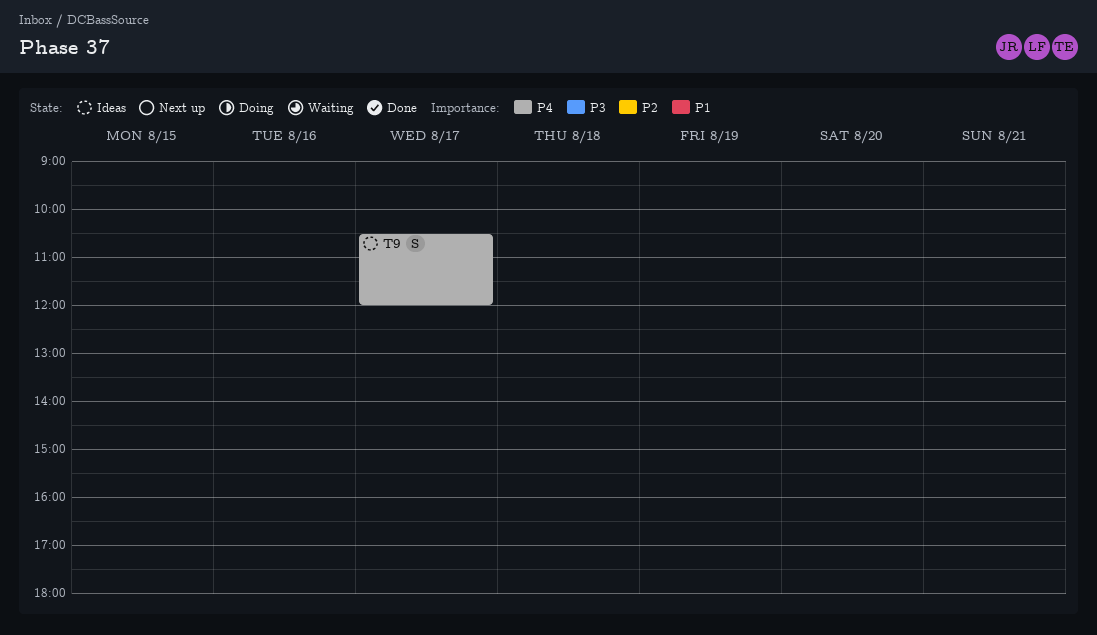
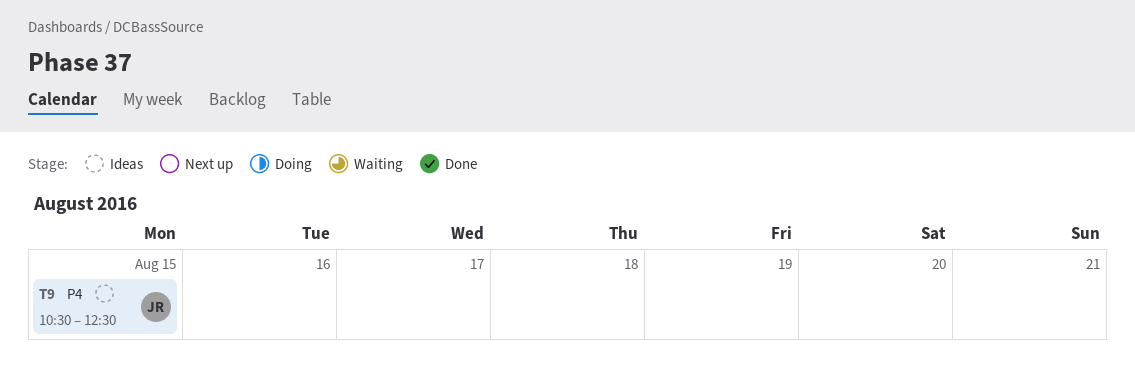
T9, day: Aug 17 -> Aug 15
T9, ends: 12:00 -> 12:30

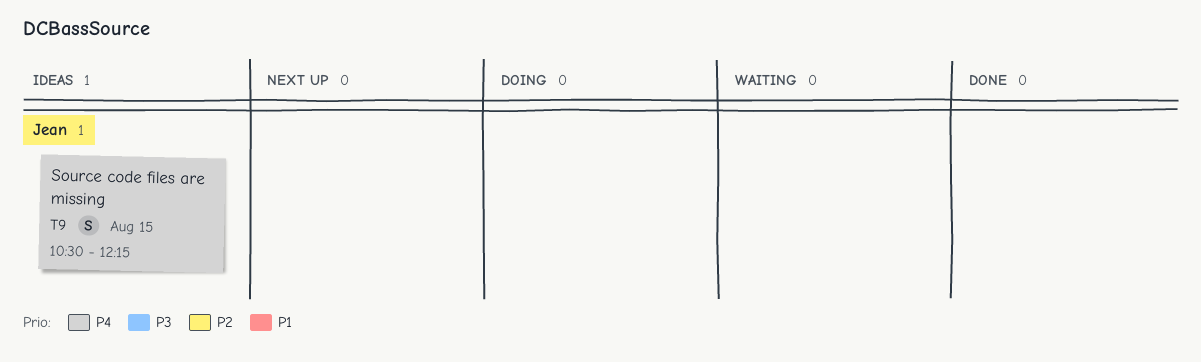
T9, ends: 12:30 -> 12:15

